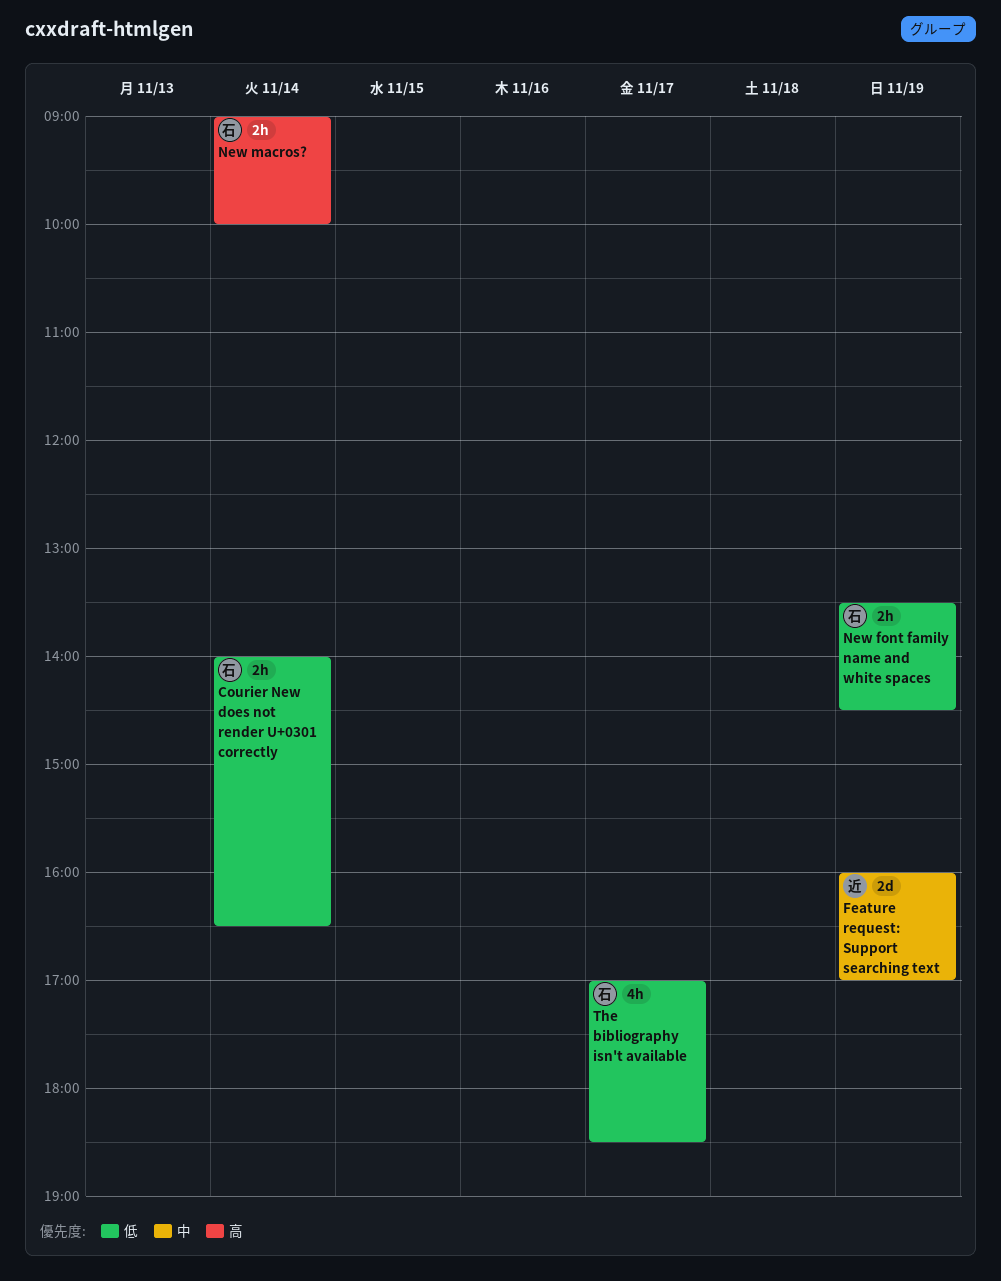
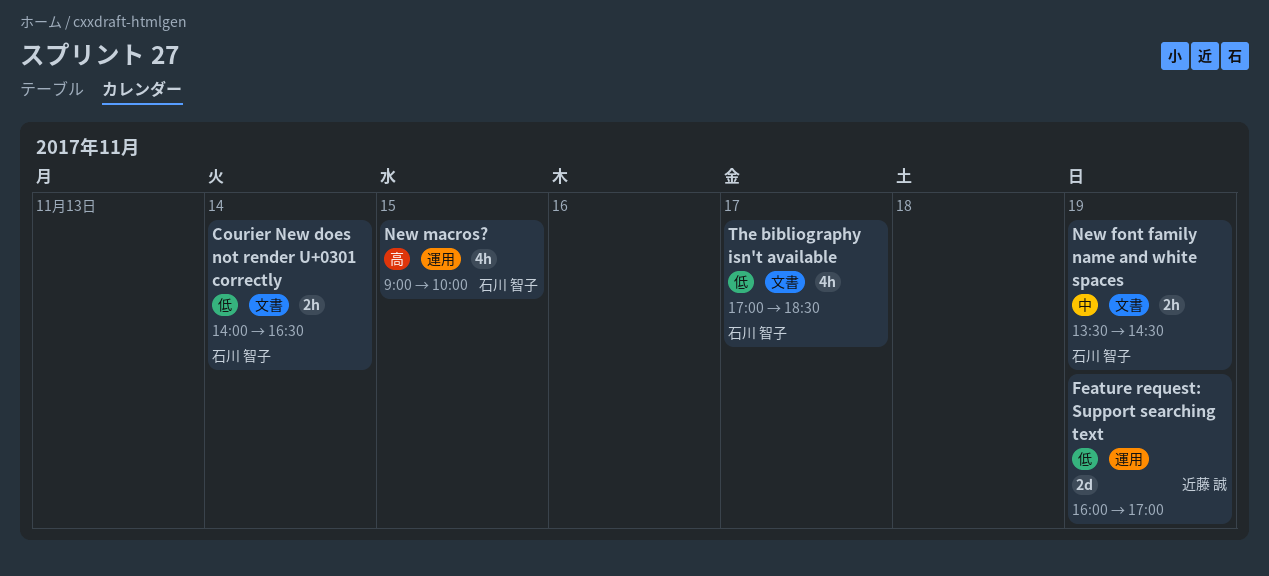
Feature request: Support searching text, priority: 中 -> 低
New font family name and white spaces, priority: 低 -> 中
New macros?, estimate: 2h -> 4h
New macros?, day: Nov 14 -> Nov 15

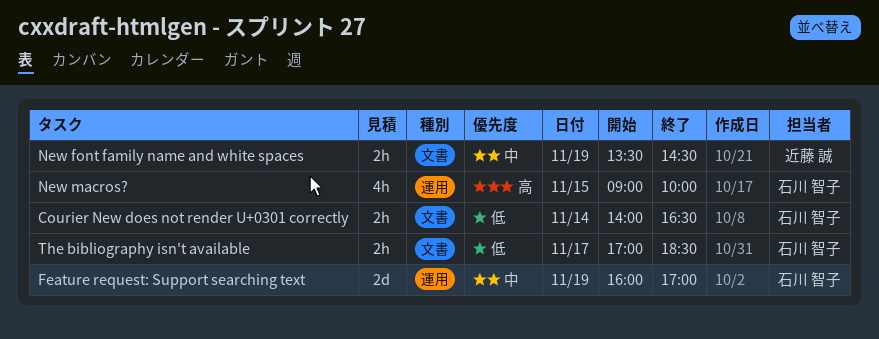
Feature request: Support searching text, owner: 近藤 誠 -> 石川 智子
Feature request: Support searching text, priority: 低 -> 中
New font family name and white spaces, owner: 石川 智子 -> 近藤 誠
The bibliography isn't available, estimate: 4h -> 2h

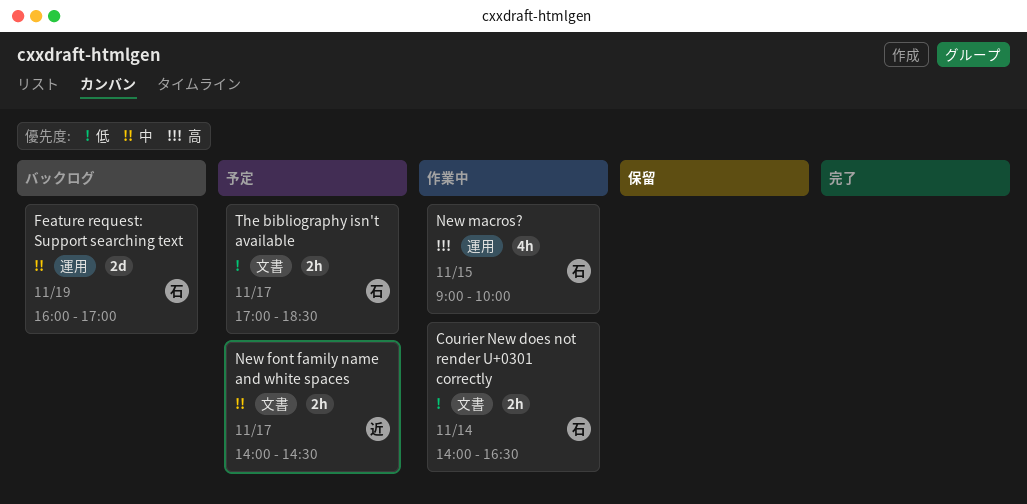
New font family name and white spaces, day: Nov 19 -> Nov 17
New font family name and white spaces, begins: 13:30 -> 14:00

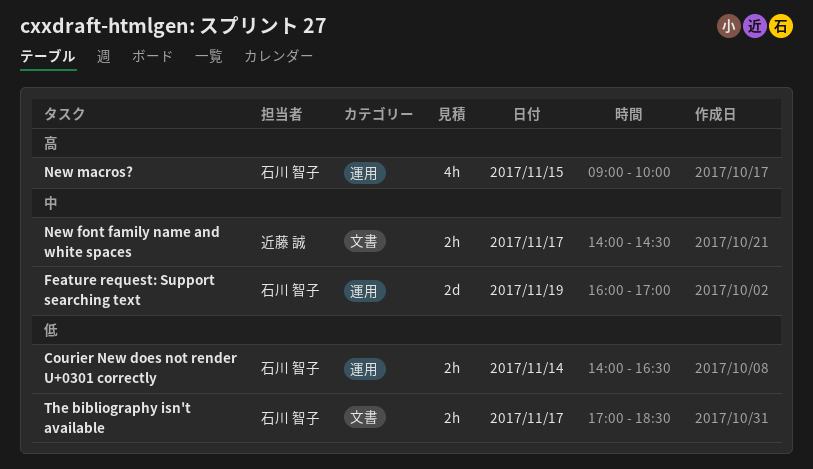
Courier New does not render U+0301 correctly, label: 文書 -> 運用

